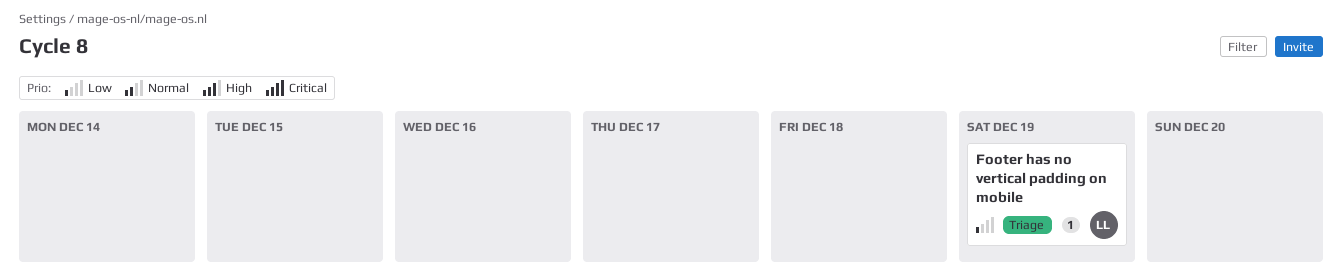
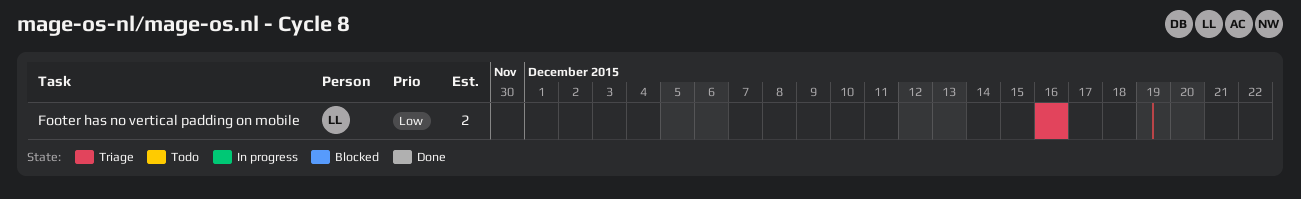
Footer has no vertical padding on mobile, estimate: 1 -> 2
Footer has no vertical padding on mobile, due: Dec 19 -> Dec 16

